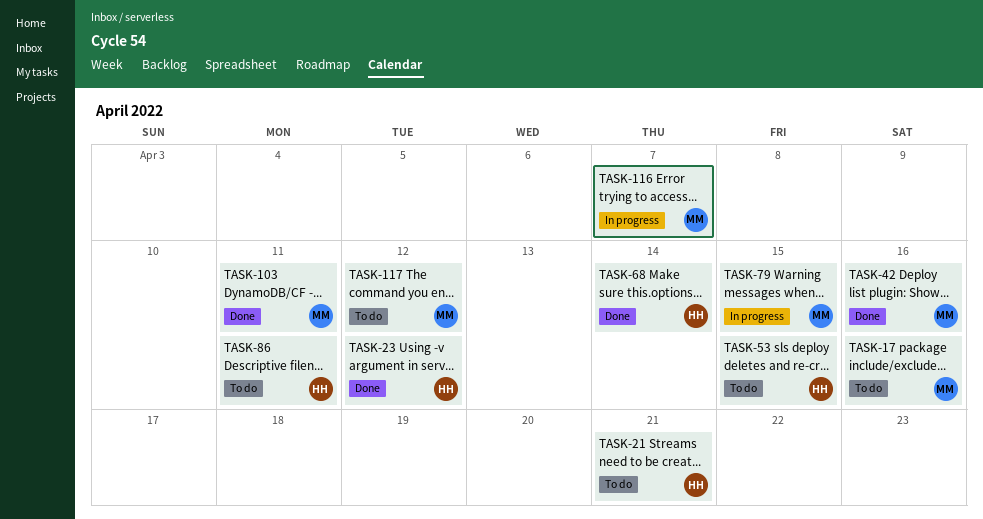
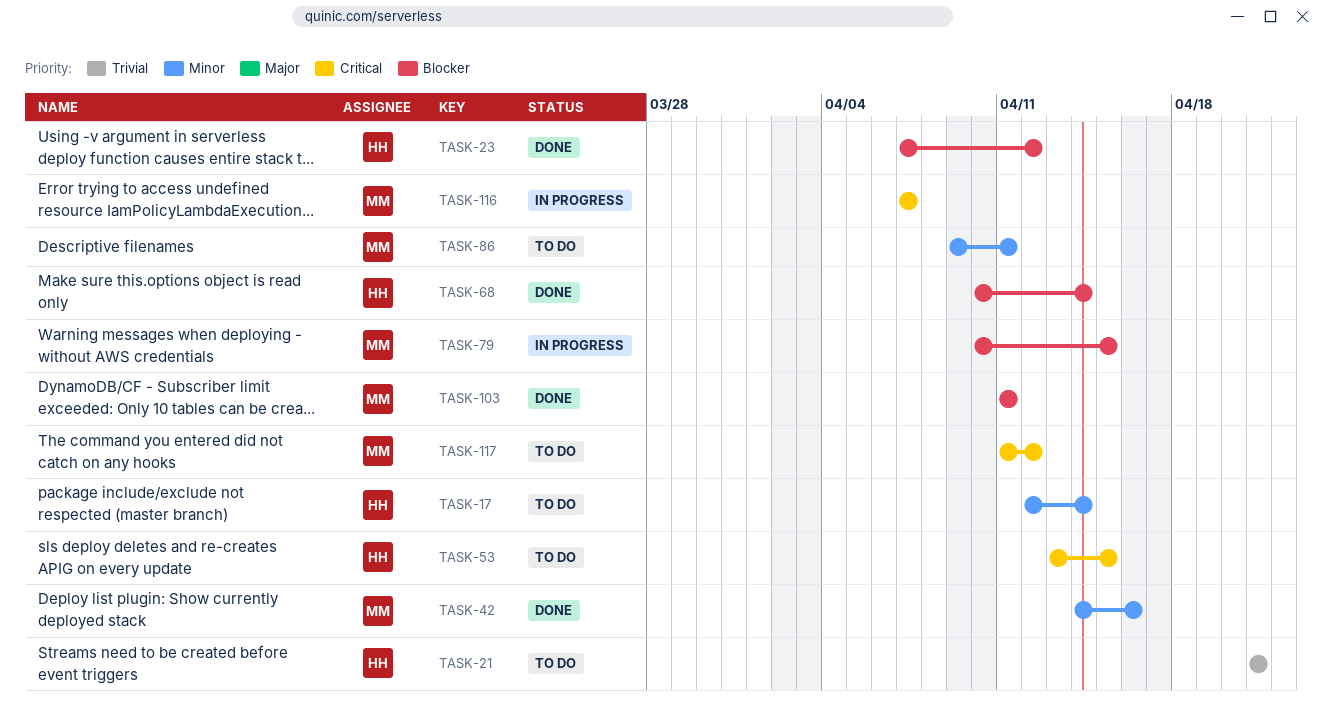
TASK-17, owner: MM -> HH
TASK-17, due: Apr 16 -> Apr 14
TASK-86, owner: HH -> MM

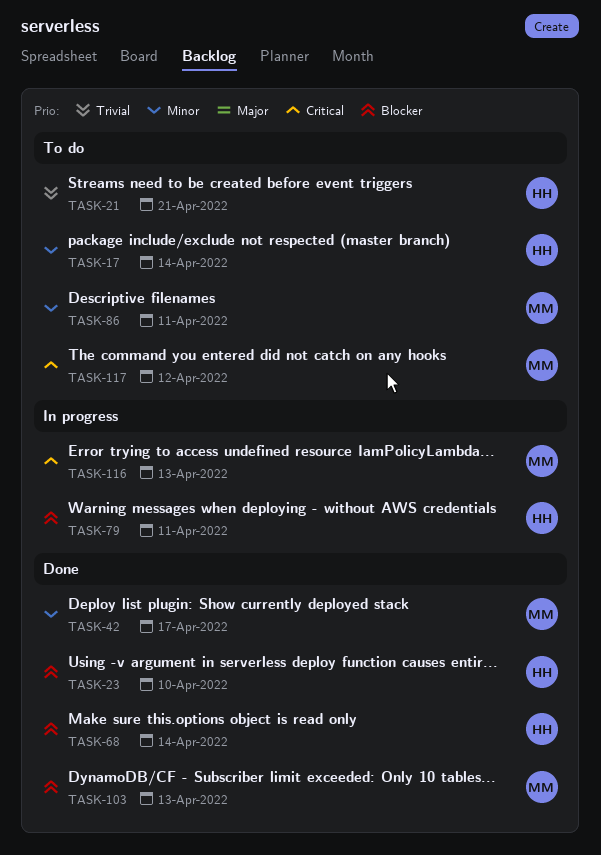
TASK-23, due: Apr 12 -> Apr 10
TASK-42, due: Apr 16 -> Apr 17
TASK-53: present -> none
TASK-79, owner: MM -> HH
TASK-79, due: Apr 15 -> Apr 11
TASK-103, due: Apr 11 -> Apr 13
TASK-116, due: Apr 7 -> Apr 13

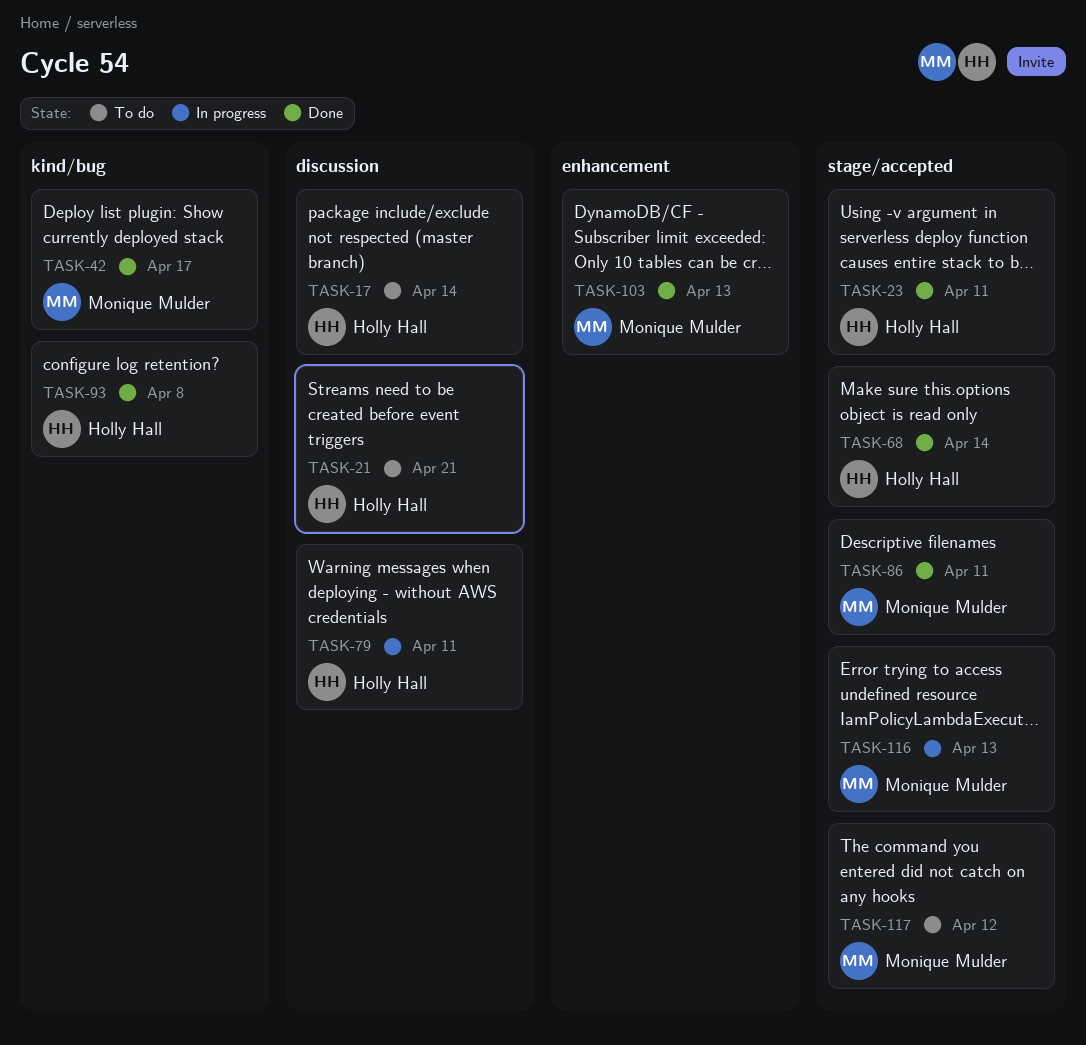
TASK-23, due: Apr 10 -> Apr 11
TASK-86, status: To do -> Done
TASK-93: none -> present

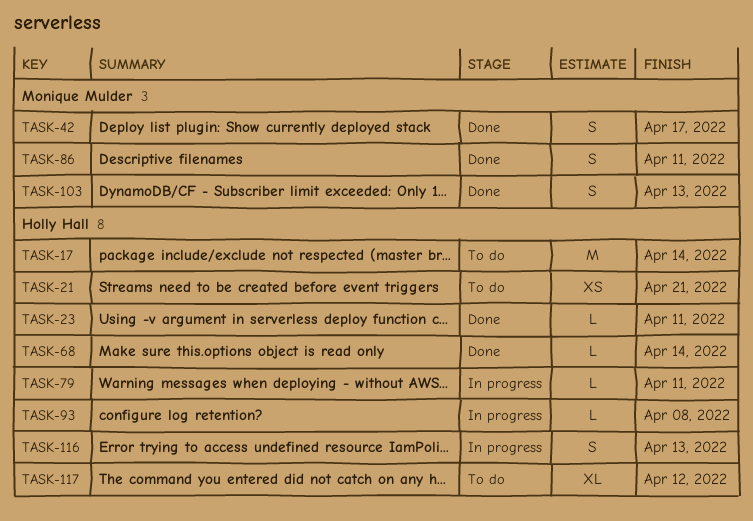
TASK-93, status: Done -> In progress
TASK-116, owner: Monique Mulder -> Holly Hall
TASK-117, owner: Monique Mulder -> Holly Hall

